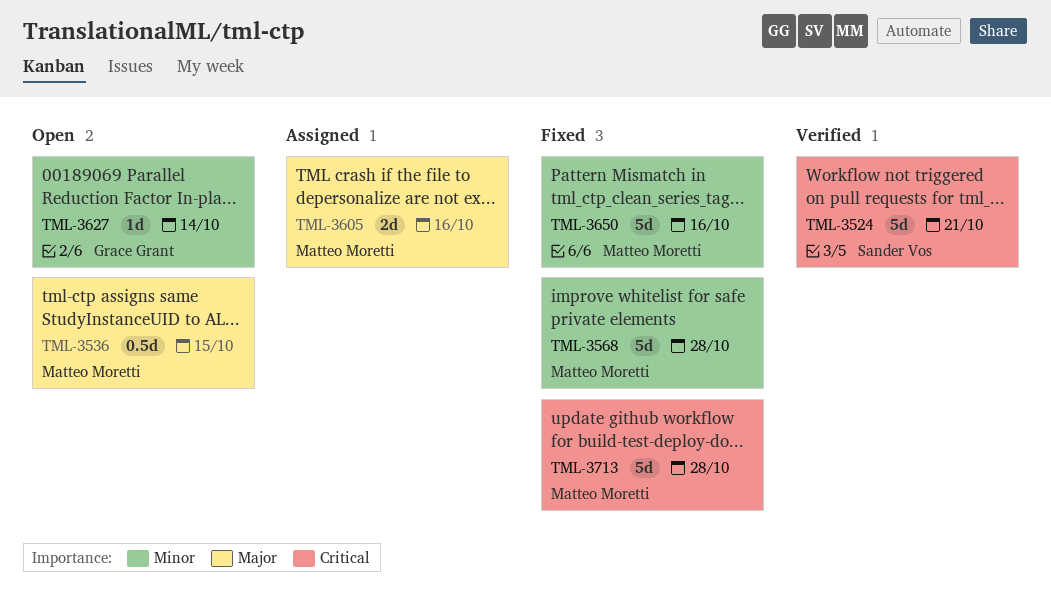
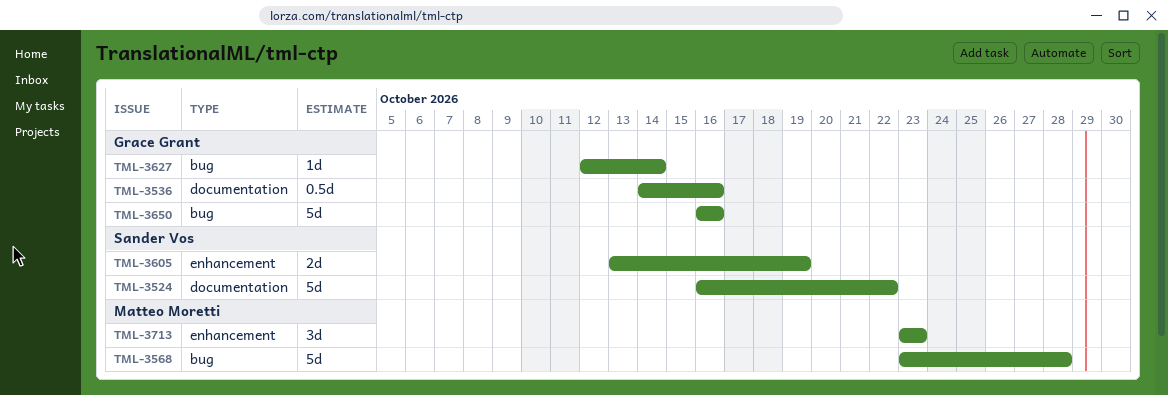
TML-3524, due: Oct 21 -> Oct 22
TML-3536, owner: Matteo Moretti -> Grace Grant
TML-3536, due: Oct 15 -> Oct 16
TML-3605, owner: Matteo Moretti -> Sander Vos
TML-3605, due: Oct 16 -> Oct 19
TML-3650, owner: Matteo Moretti -> Grace Grant
TML-3713, estimate: 5d -> 3d
TML-3713, due: Oct 28 -> Oct 23

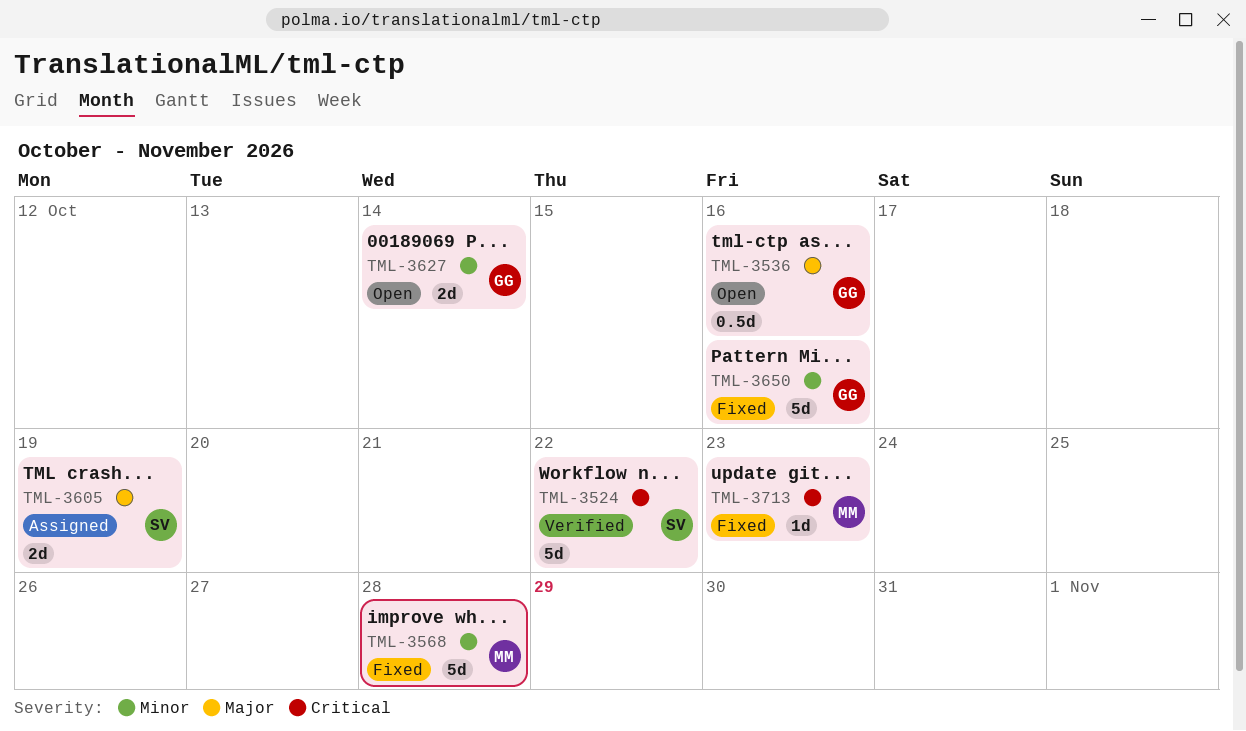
TML-3627, estimate: 1d -> 2d
TML-3713, estimate: 3d -> 1d

